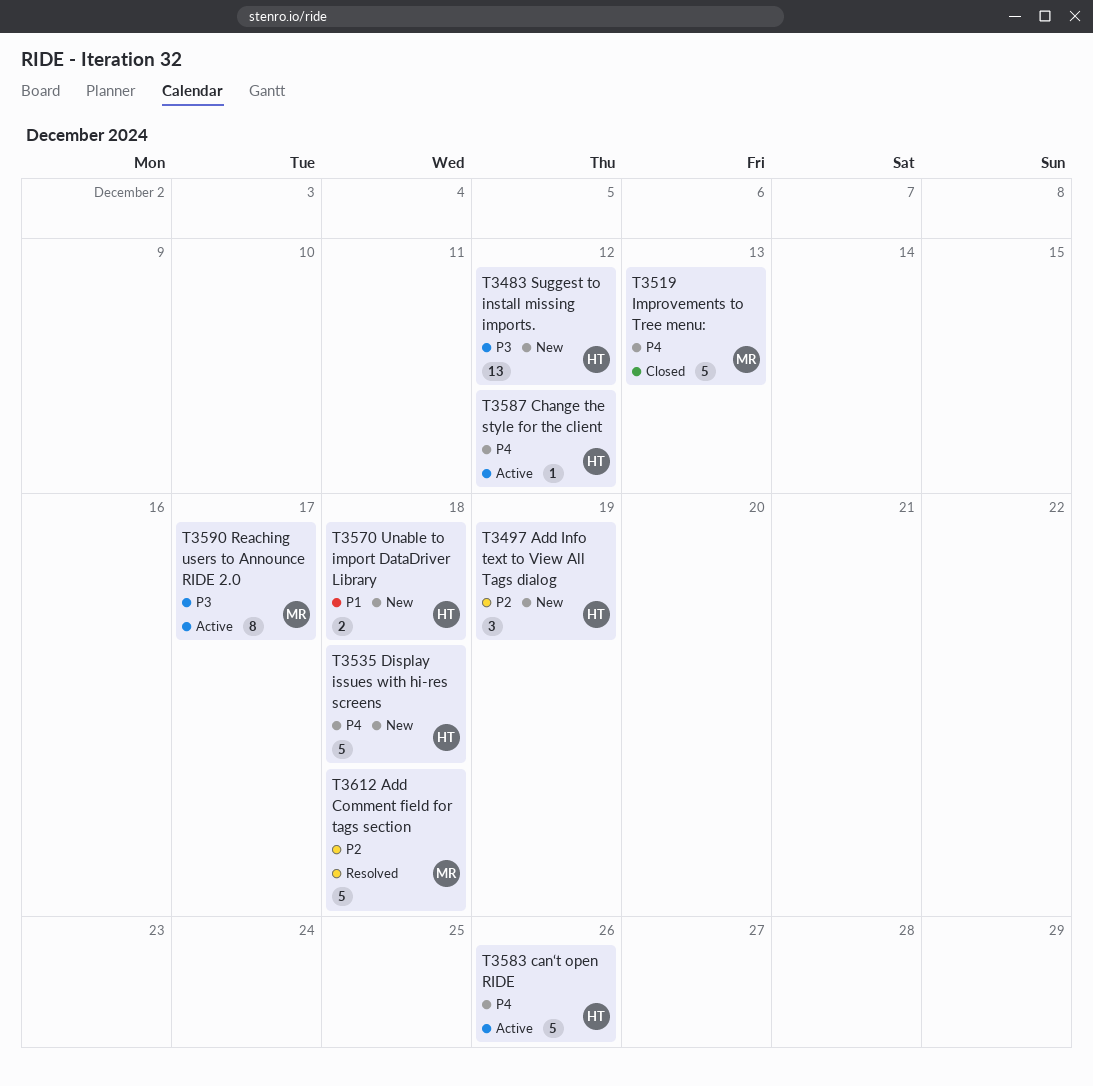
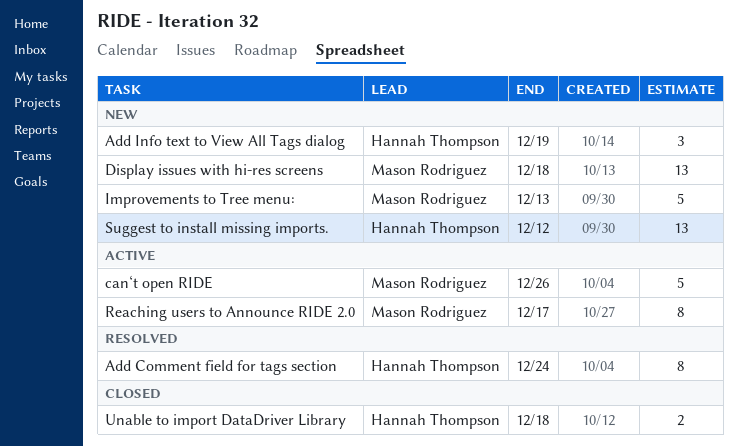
Add Comment field for tags section, owner: Mason Rodriguez -> Hannah Thompson
Add Comment field for tags section, estimate: 5 -> 8
Add Comment field for tags section, due: Dec 18 -> Dec 24
can‘t open RIDE, owner: Hannah Thompson -> Mason Rodriguez
Change the style for the client: present -> none
Display issues with hi-res screens, owner: Hannah Thompson -> Mason Rodriguez
Display issues with hi-res screens, estimate: 5 -> 13
Improvements to Tree menu:, status: Closed -> New
Unable to import DataDriver Library, status: New -> Closed

